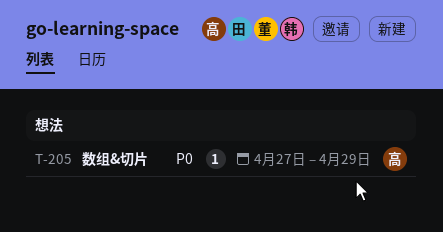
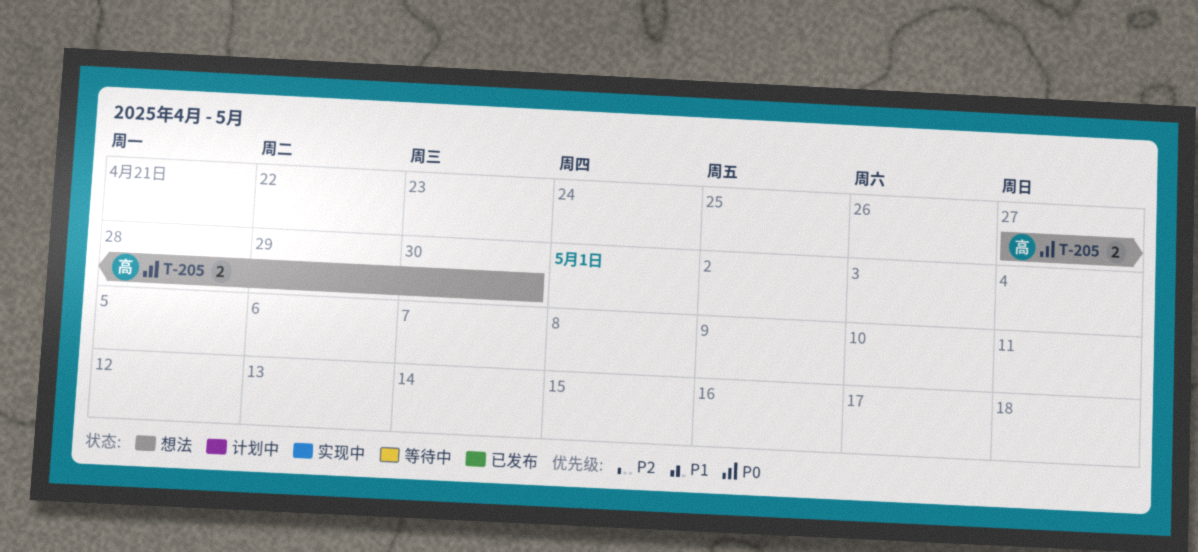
T-205, estimate: 1 -> 2
T-205, due: Apr 29 -> Apr 30

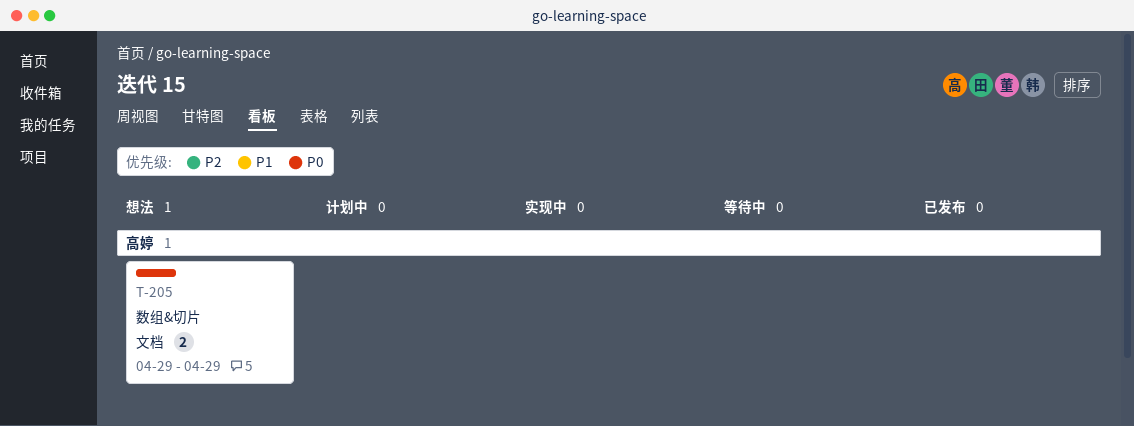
T-205, start: Apr 27 -> Apr 29
T-205, due: Apr 30 -> Apr 29

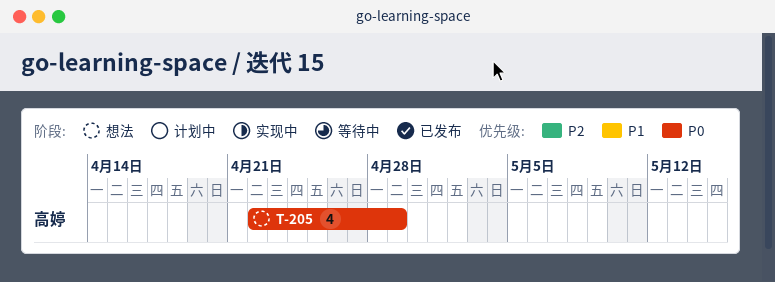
T-205, estimate: 2 -> 4
T-205, start: Apr 29 -> Apr 22

